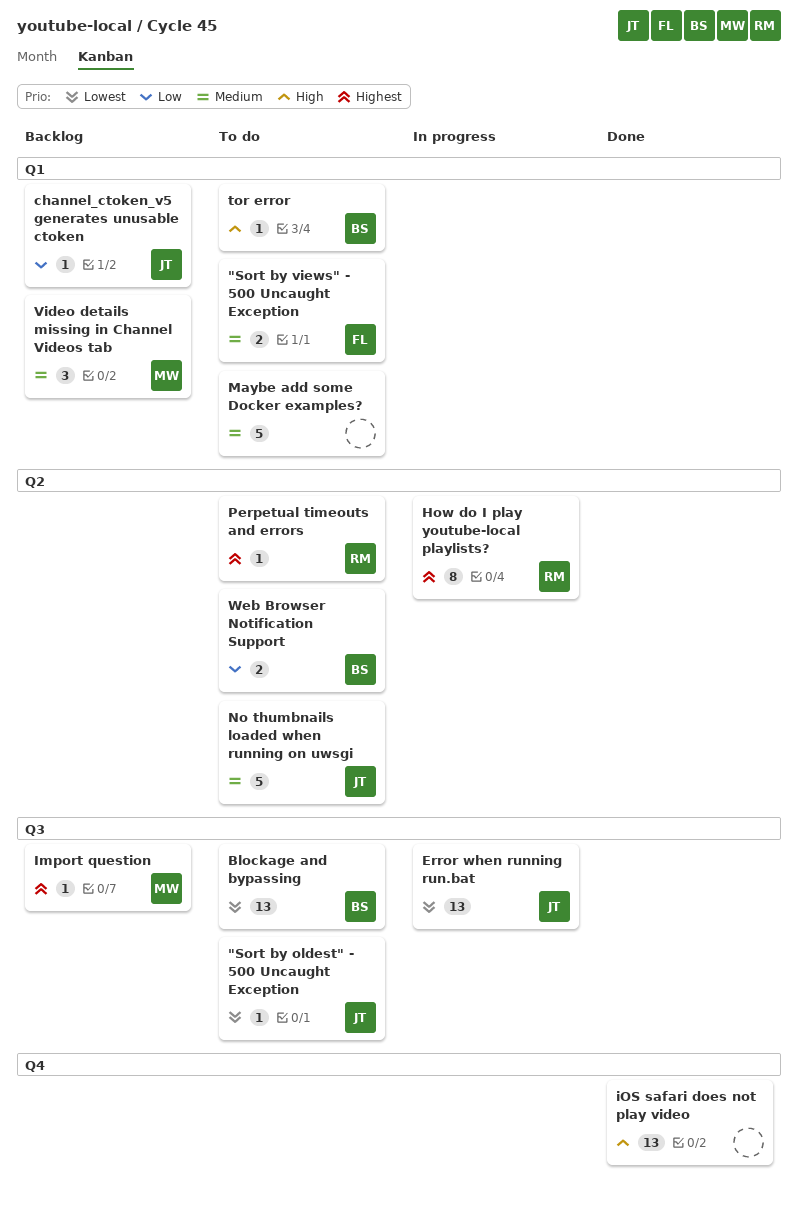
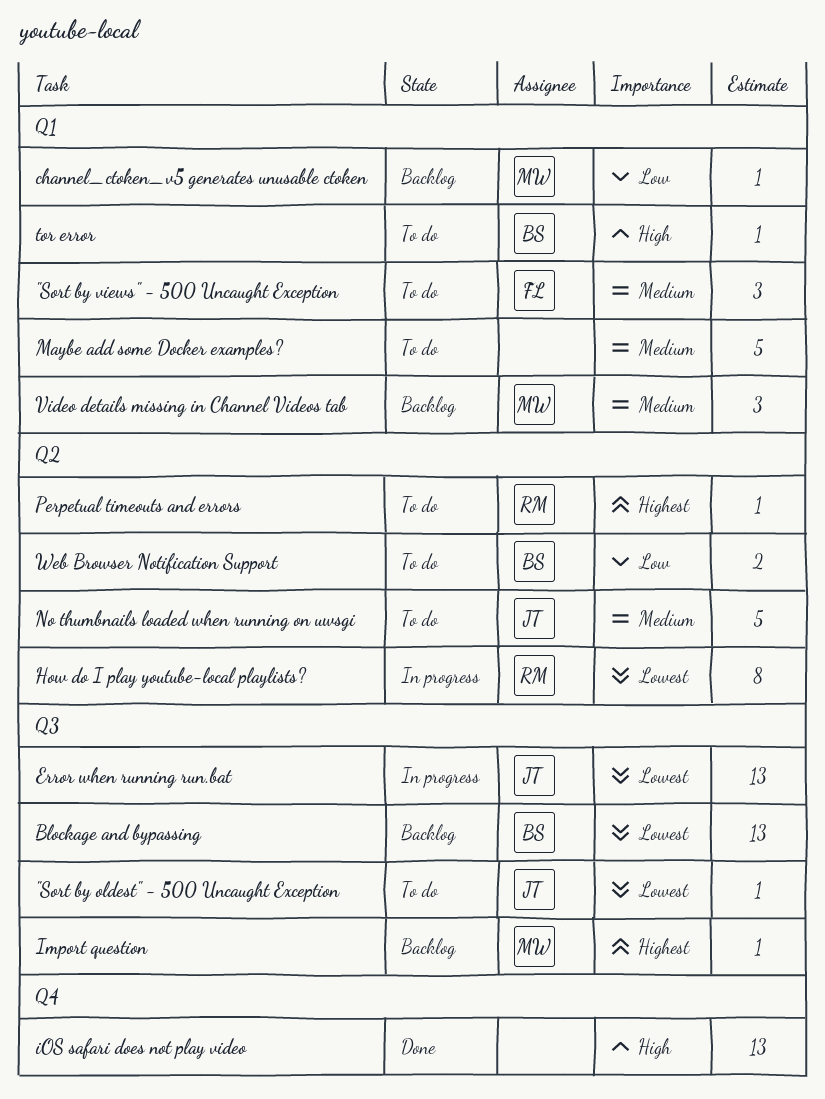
"Sort by views" - 500 Uncaught Exception, estimate: 2 -> 3
Blockage and bypassing, status: To do -> Backlog
channel_ctoken_v5 generates unusable ctoken, owner: JT -> MW
How do I play youtube-local playlists?, priority: Highest -> Lowest

